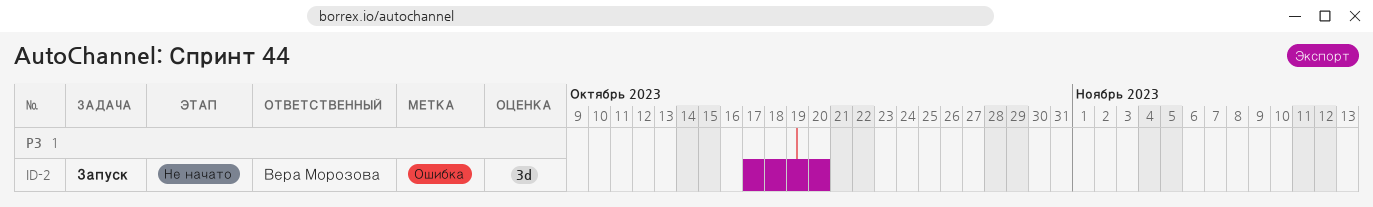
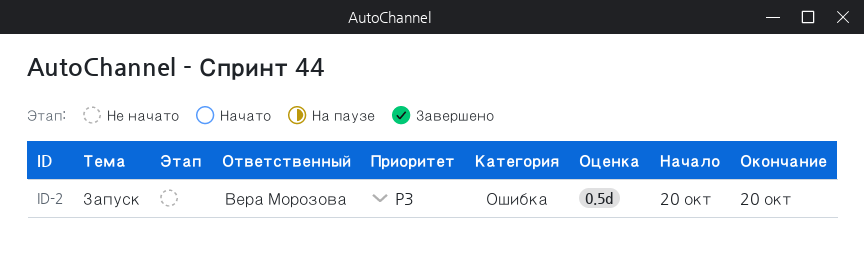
ID-2, estimate: 3d -> 0.5d
ID-2, start: Oct 17 -> Oct 20

